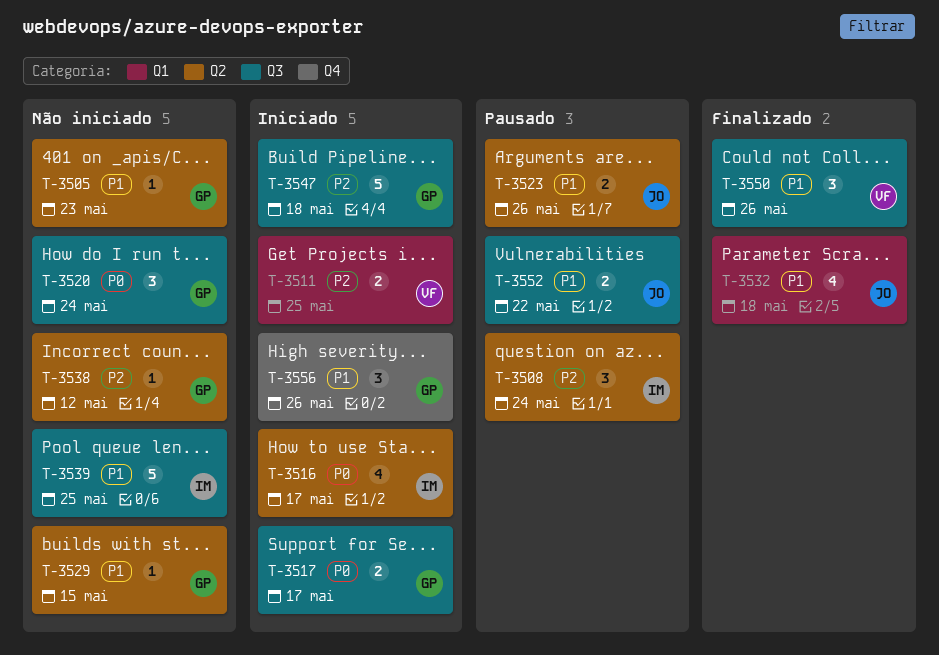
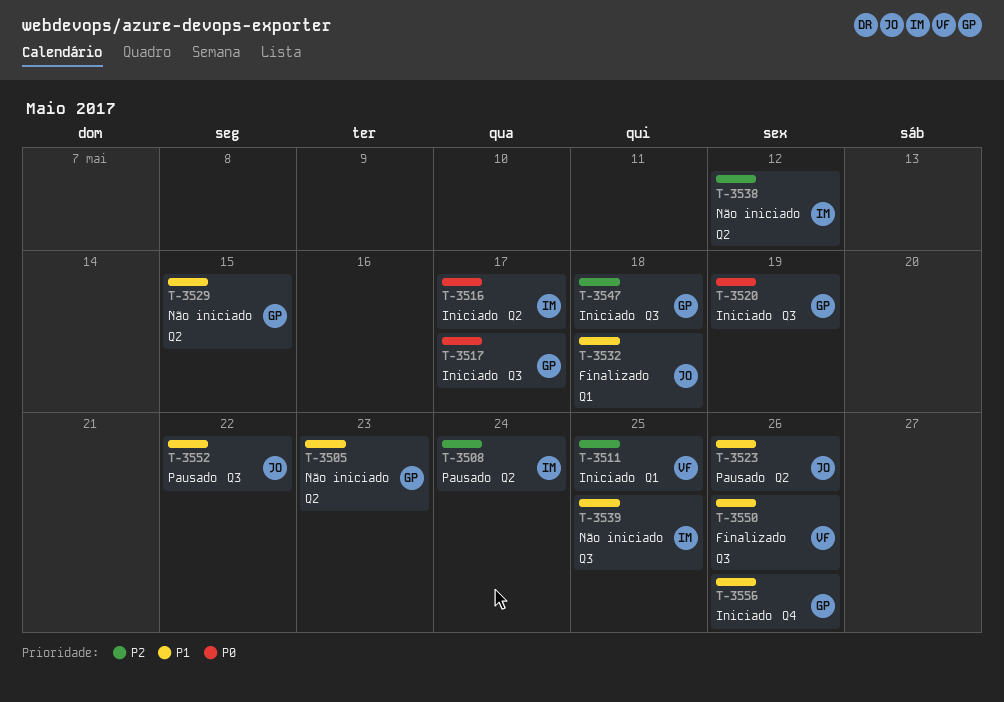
T-3520, status: Não iniciado -> Iniciado
T-3520, due: May 24 -> May 19
T-3538, owner: GP -> IM

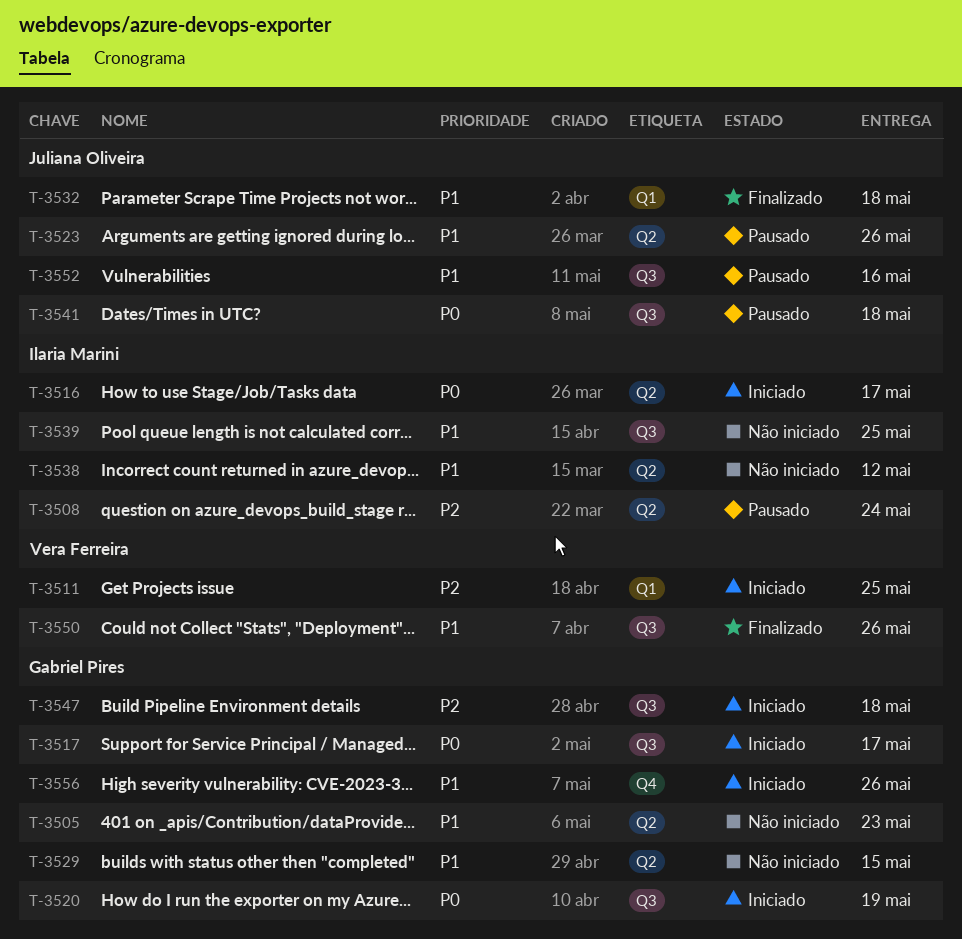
T-3538, priority: P2 -> P1
T-3541: none -> present
T-3552, due: May 22 -> May 16

